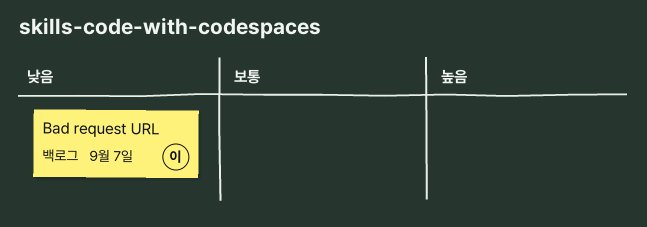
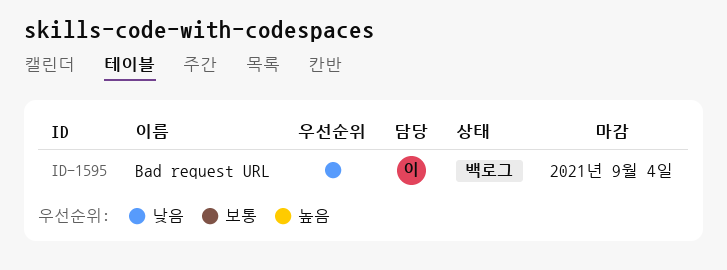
Bad request URL, due: Sep 7 -> Sep 4

